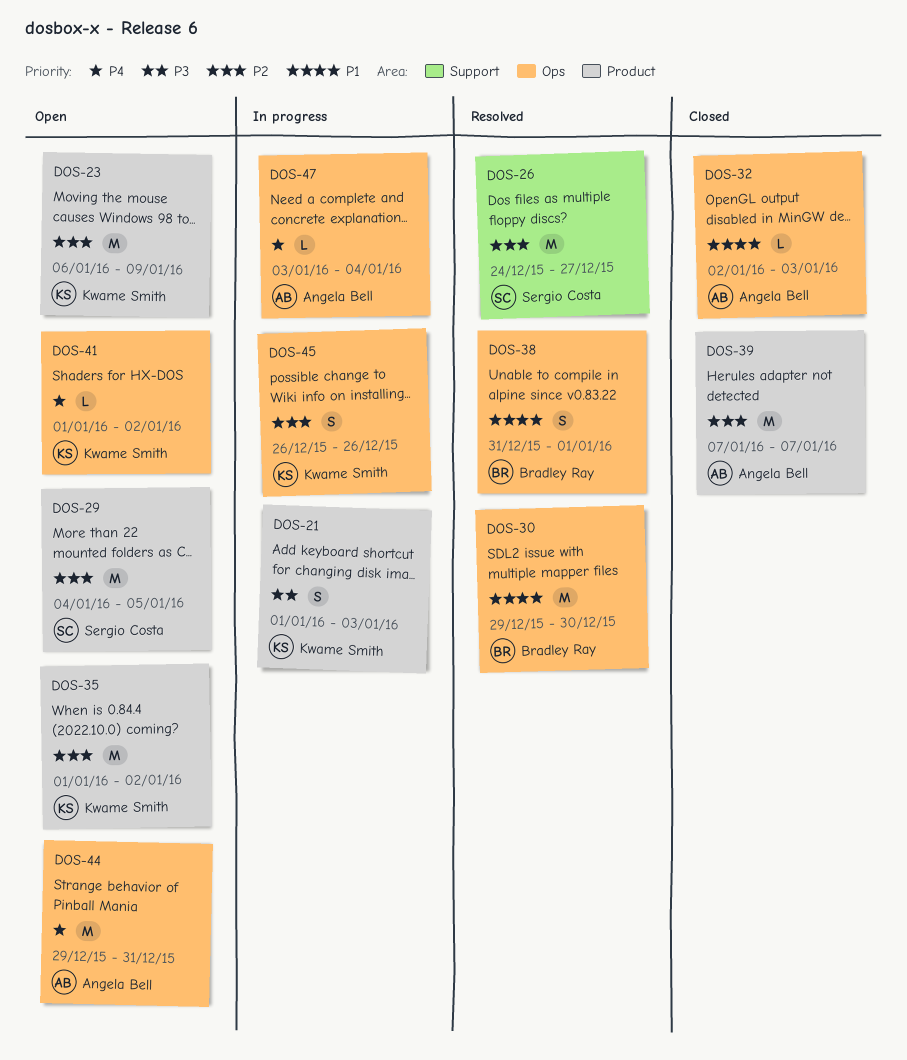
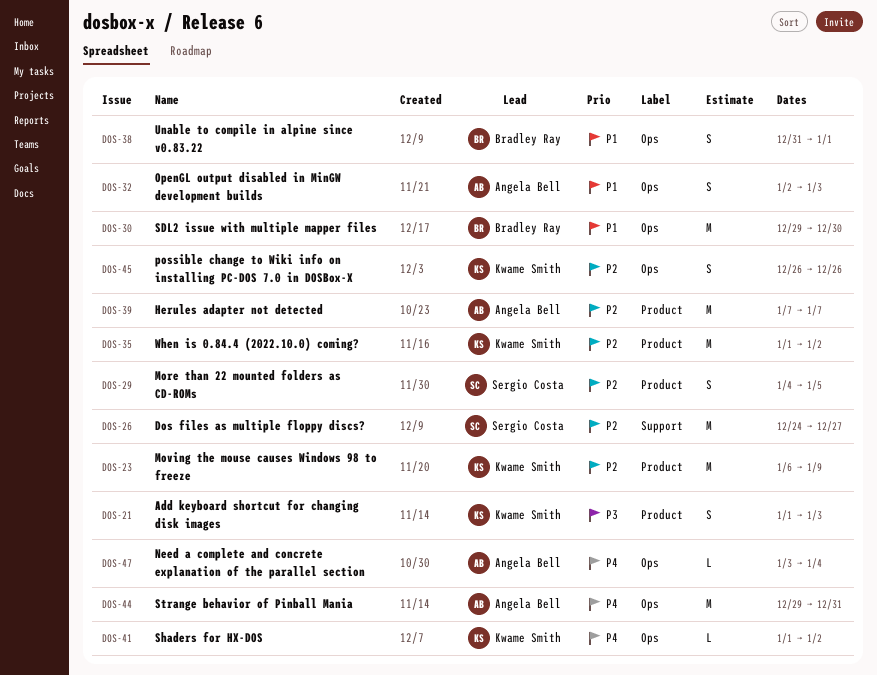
DOS-29, estimate: M -> S
DOS-32, estimate: L -> S

